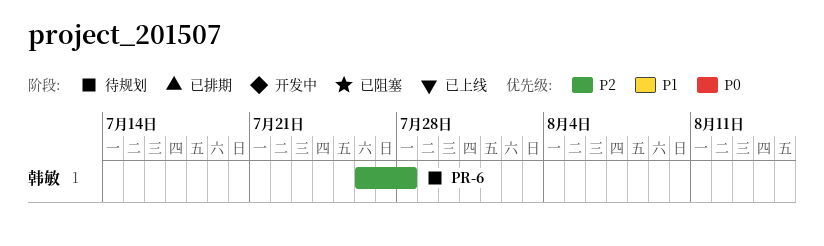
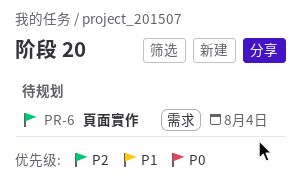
PR-6, due: Jul 28 -> Aug 4

